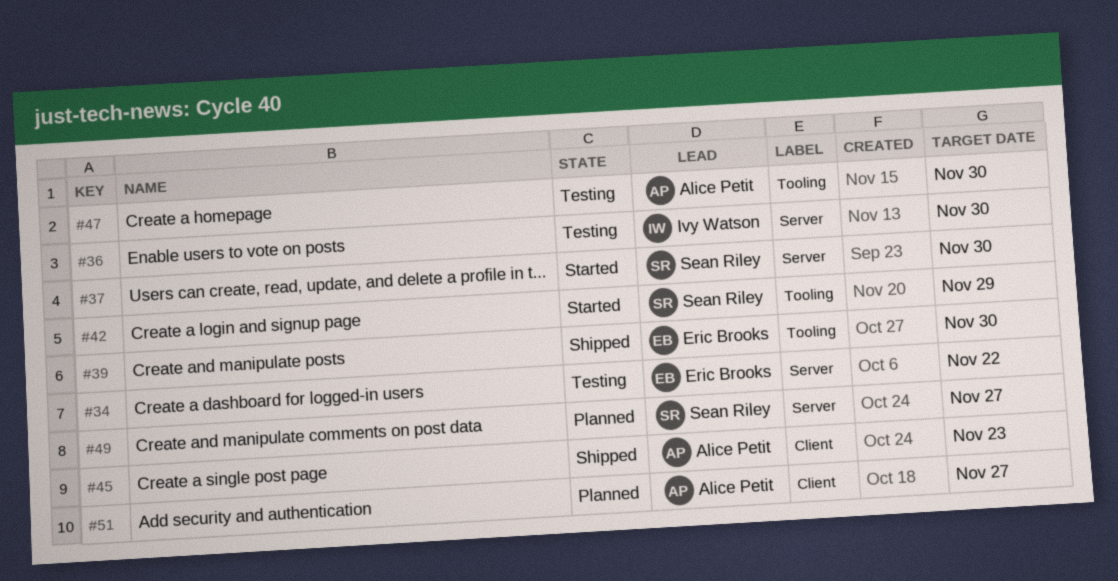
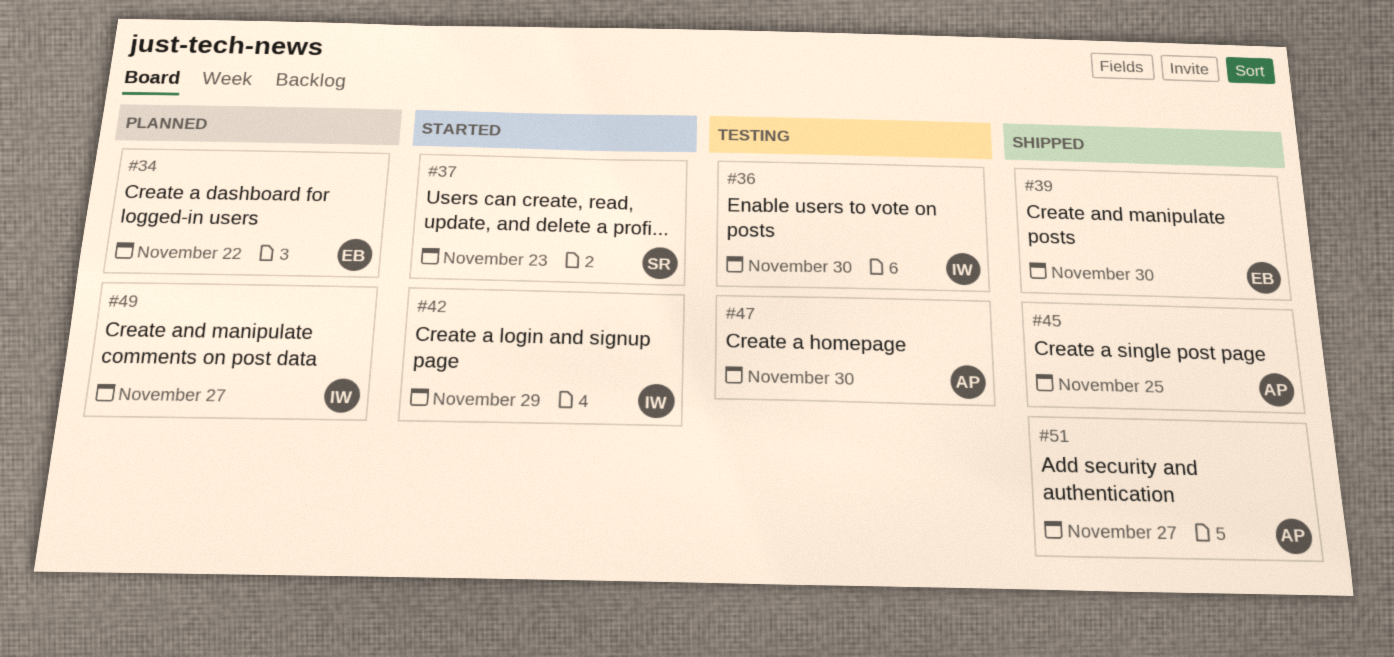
#34, status: Testing -> Planned
#37, due: Nov 30 -> Nov 23
#42, owner: Sean Riley -> Ivy Watson
#45, due: Nov 23 -> Nov 25
#49, owner: Sean Riley -> Ivy Watson
#51, status: Planned -> Shipped

